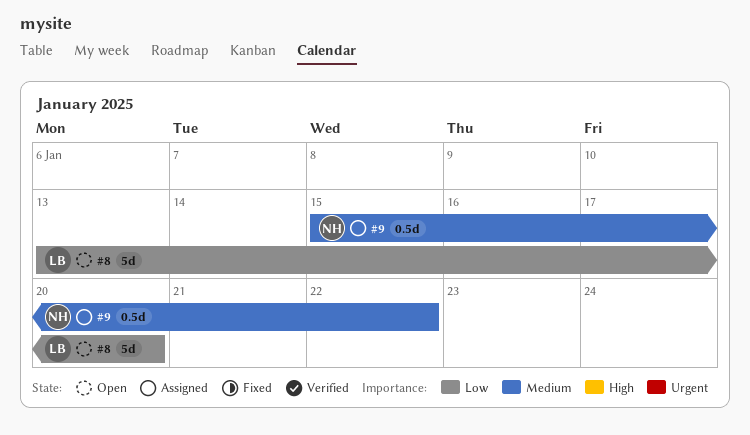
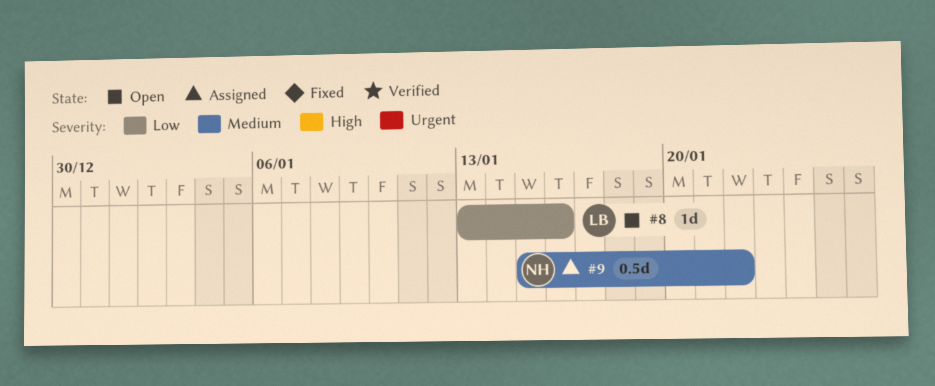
#8, estimate: 5d -> 1d
#8, due: Jan 20 -> Jan 16

